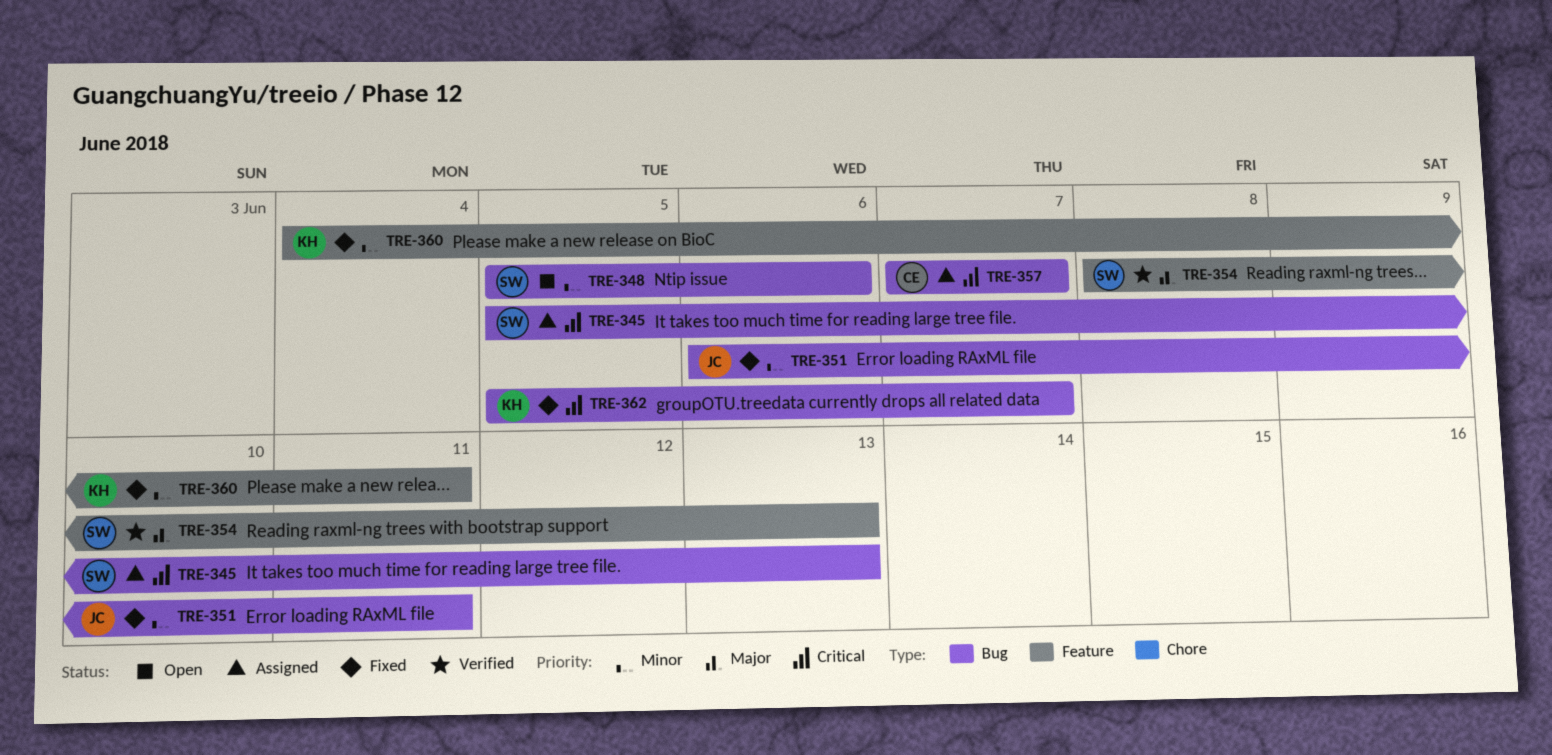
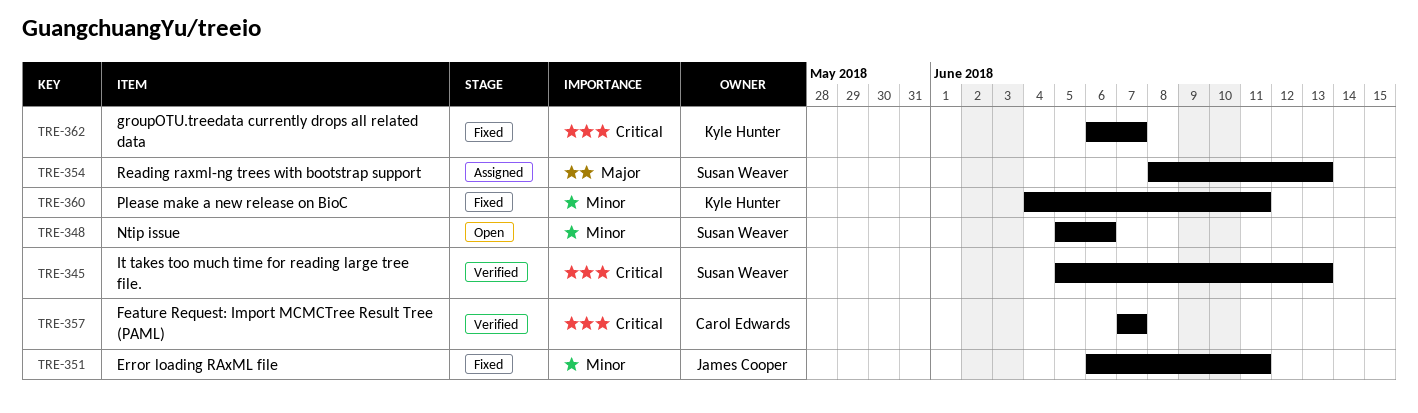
TRE-345, status: Assigned -> Verified
TRE-354, status: Verified -> Assigned
TRE-357, status: Assigned -> Verified
TRE-362, start: Jun 5 -> Jun 6

